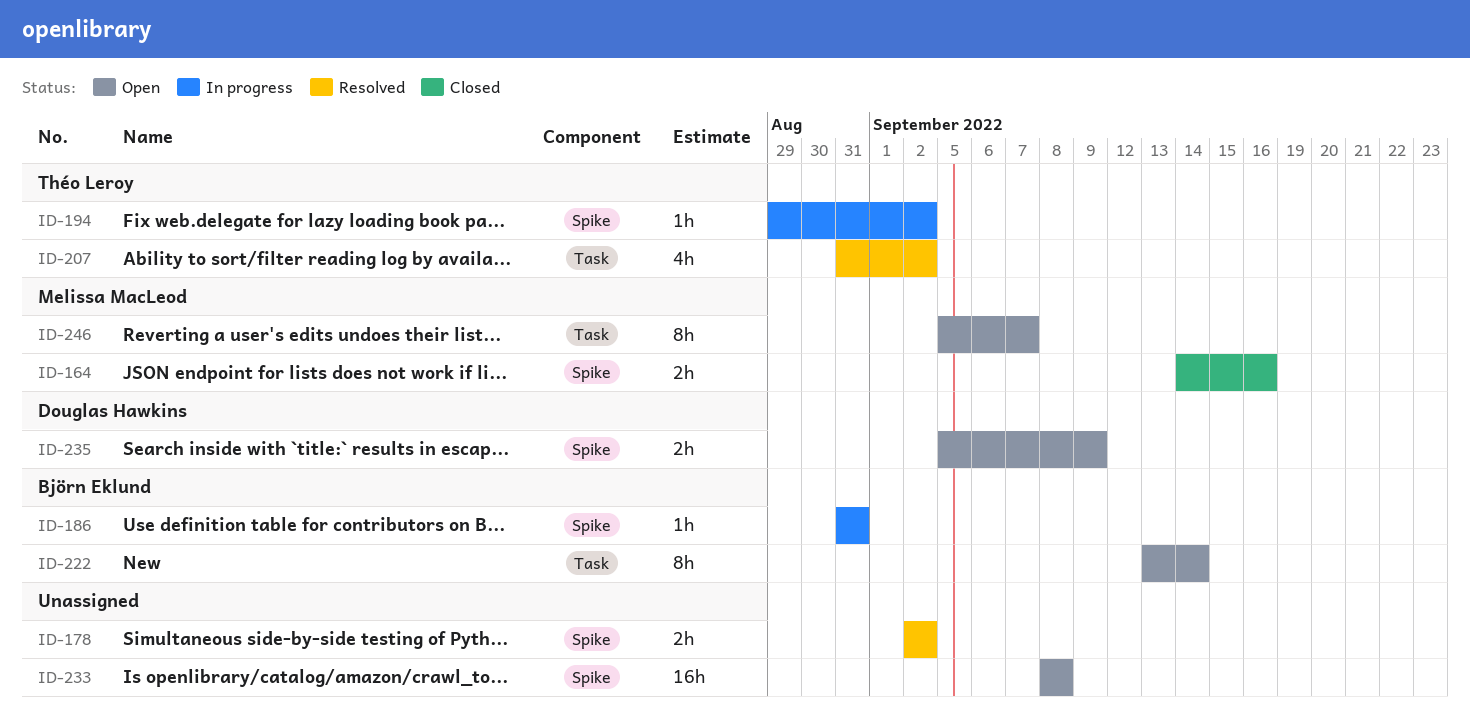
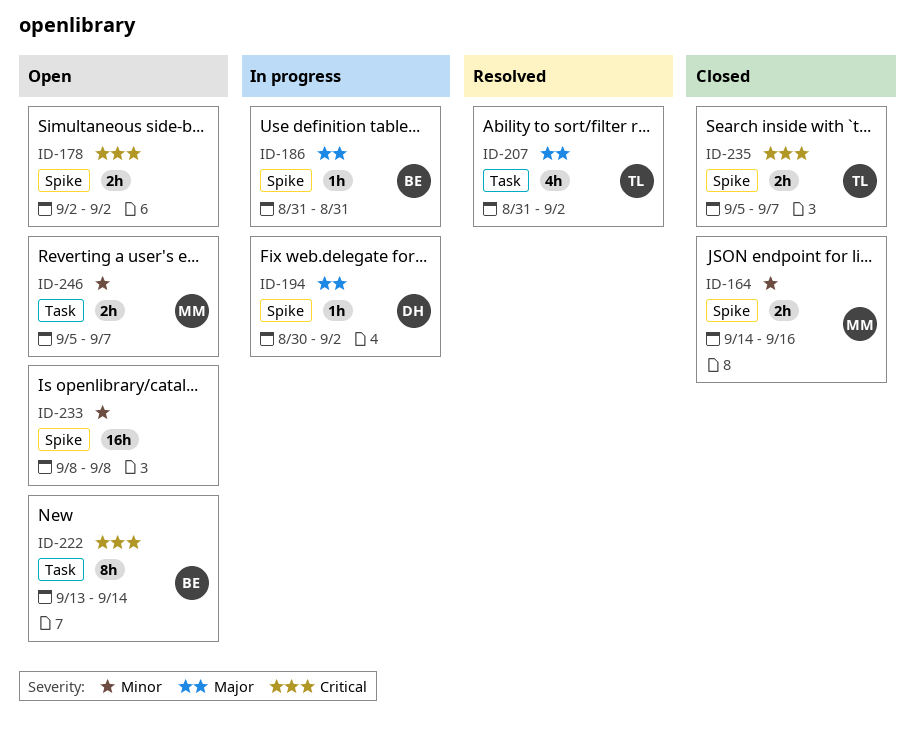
ID-178, status: Resolved -> Open
ID-194, owner: Théo Leroy -> Douglas Hawkins
ID-194, start: Aug 29 -> Aug 30
ID-235, status: Open -> Closed
ID-235, owner: Douglas Hawkins -> Théo Leroy
ID-235, due: Sep 9 -> Sep 7
ID-246, estimate: 8h -> 2h

